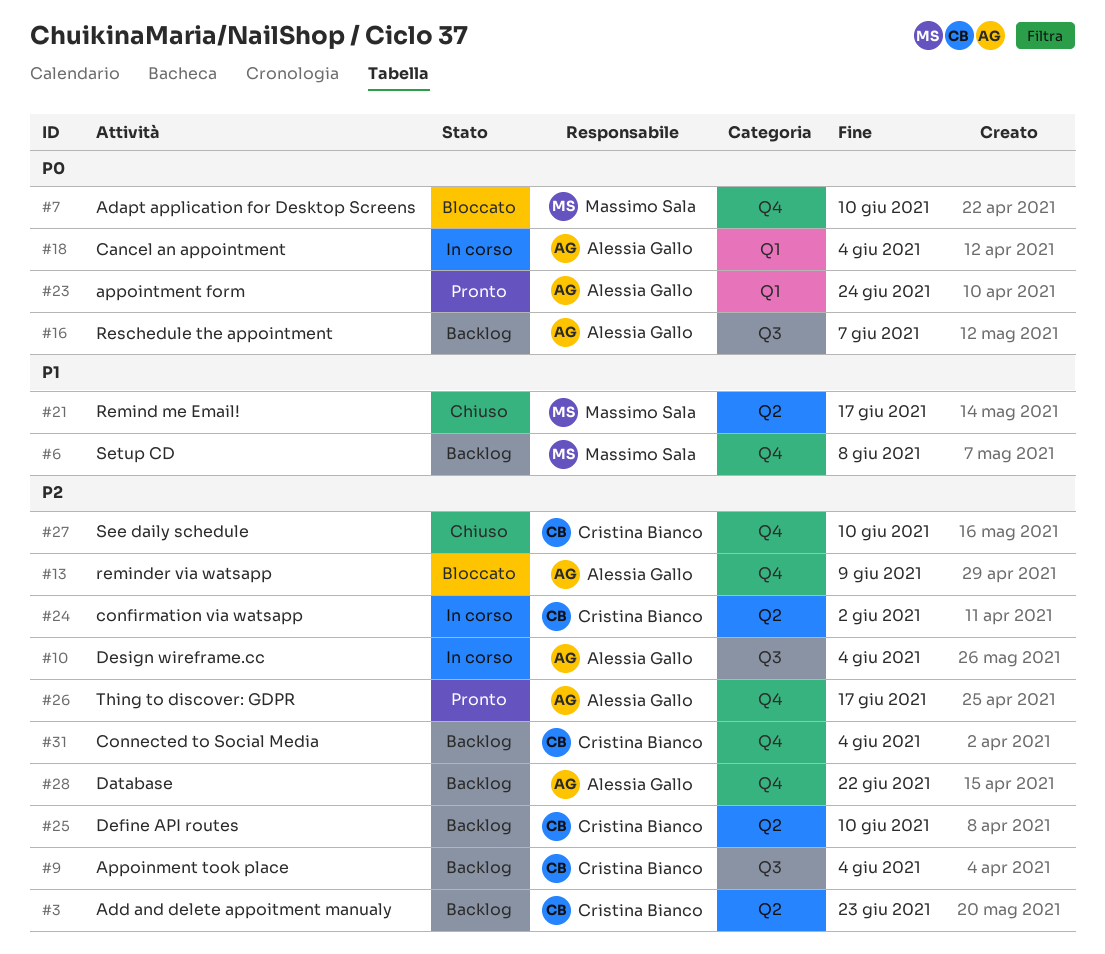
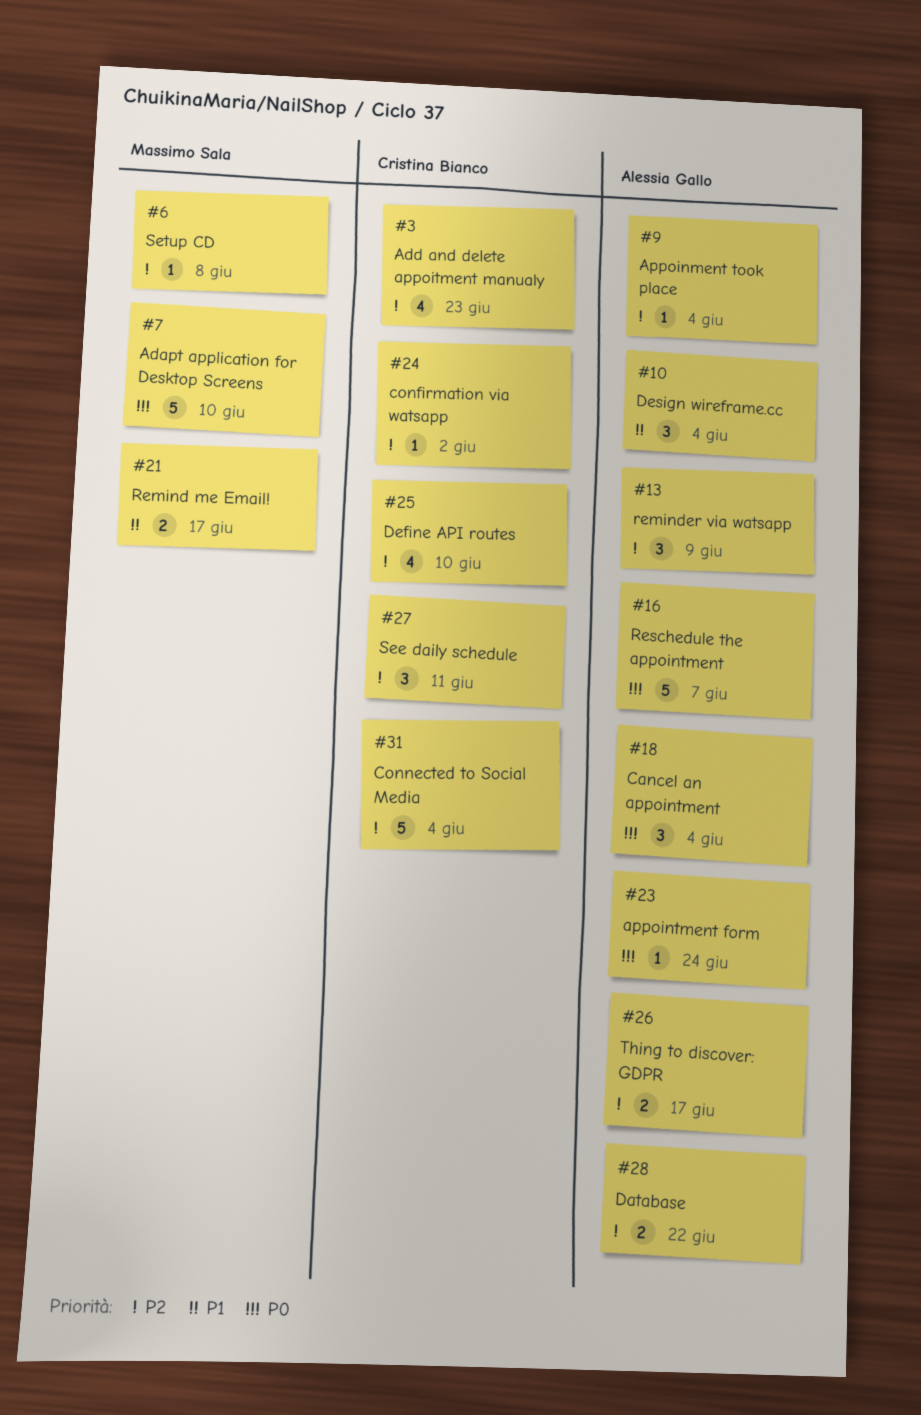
#6, priority: P1 -> P2
#9, owner: Cristina Bianco -> Alessia Gallo
#10, priority: P2 -> P1
#27, due: Jun 10 -> Jun 11

